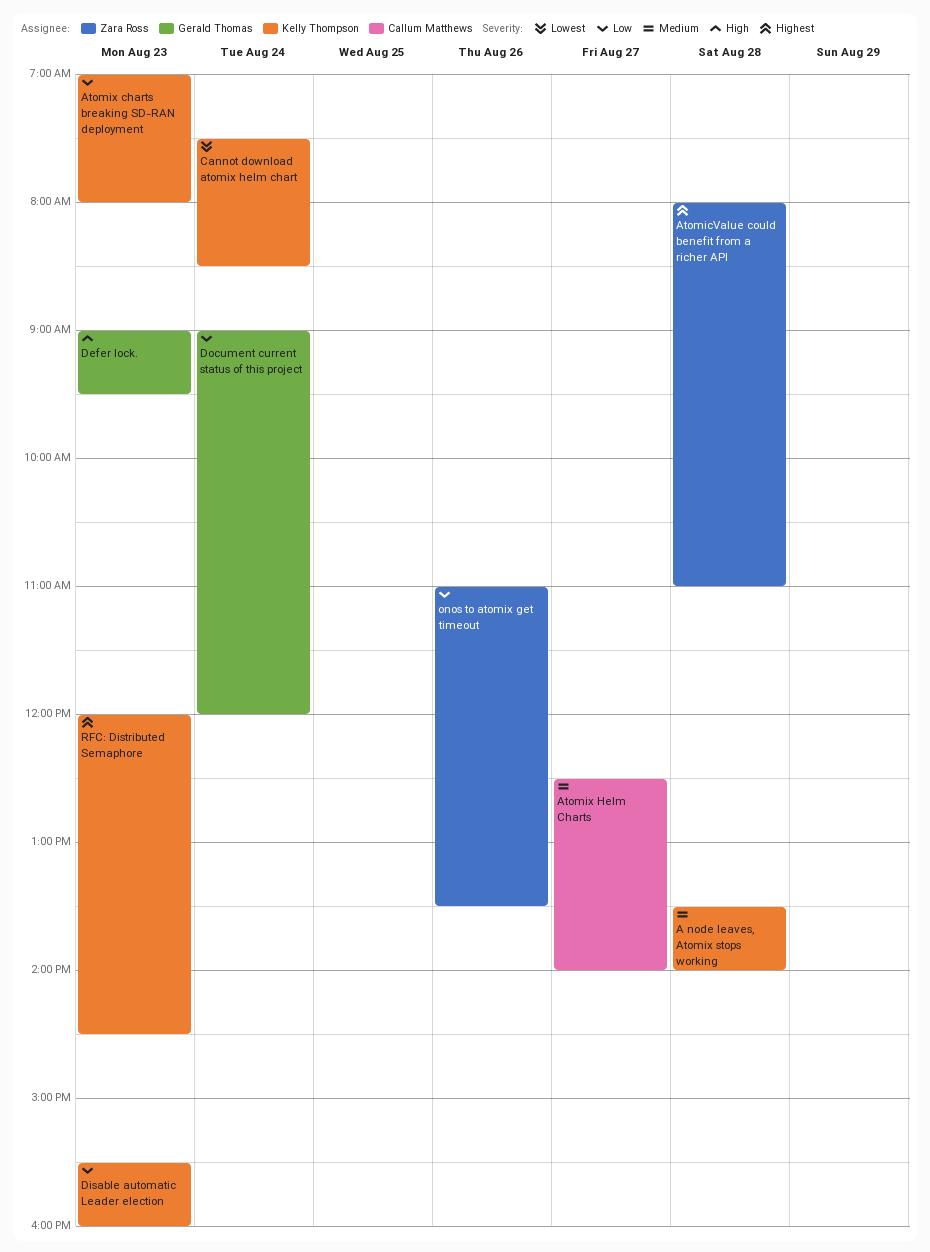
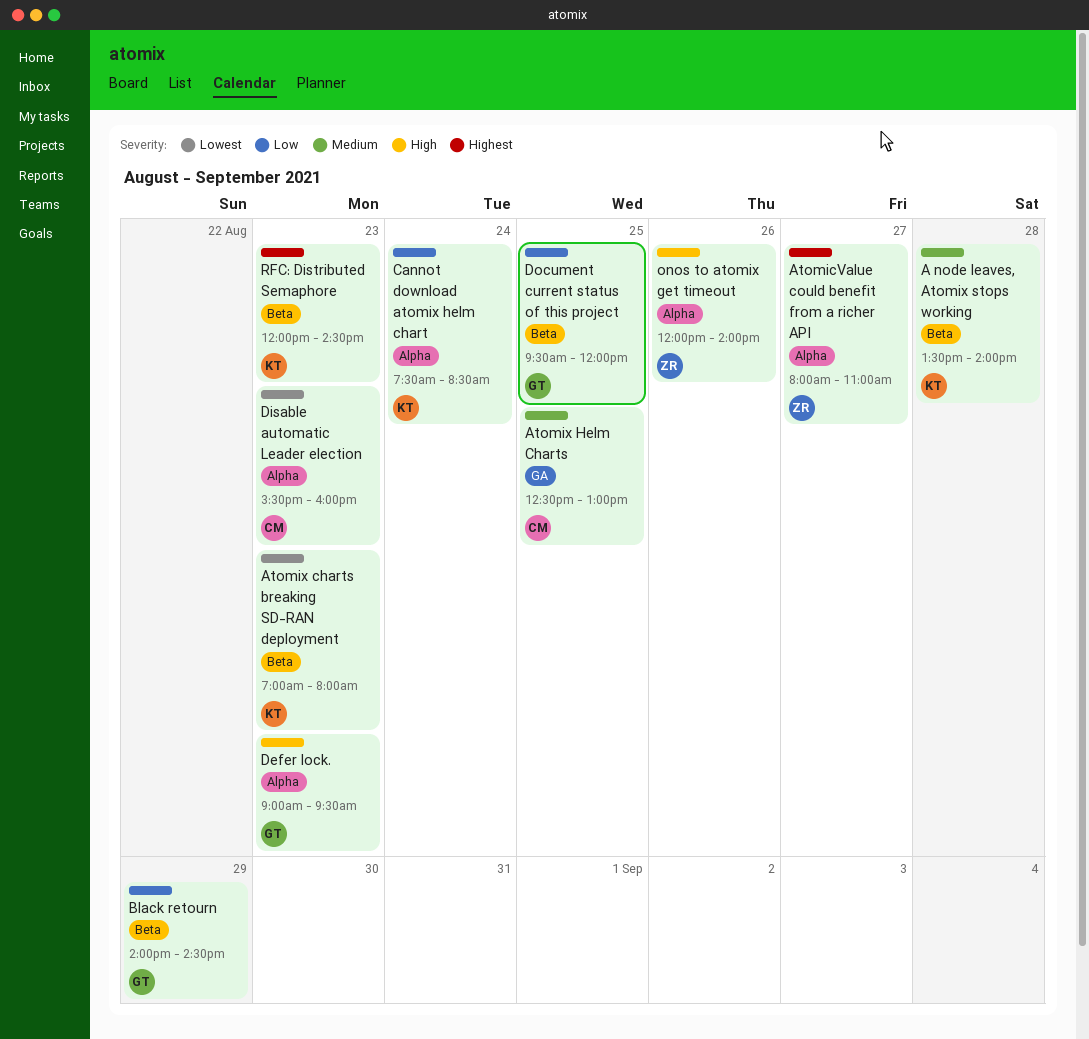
AtomicValue could benefit from a richer API, day: Aug 28 -> Aug 27
Atomix charts breaking SD-RAN deployment, priority: Low -> Lowest
Atomix Helm Charts, day: Aug 27 -> Aug 25
Atomix Helm Charts, ends: 14:00 -> 13:00
Black retourn: none -> present
Cannot download atomix helm chart, priority: Lowest -> Low
Disable automatic Leader election, owner: Kelly Thompson -> Callum Matthews
Disable automatic Leader election, priority: Low -> Lowest
Document current status of this project, day: Aug 24 -> Aug 25
Document current status of this project, begins: 09:00 -> 09:30
onos to atomix get timeout, priority: Low -> High
onos to atomix get timeout, begins: 11:00 -> 12:00
onos to atomix get timeout, ends: 13:30 -> 14:00

